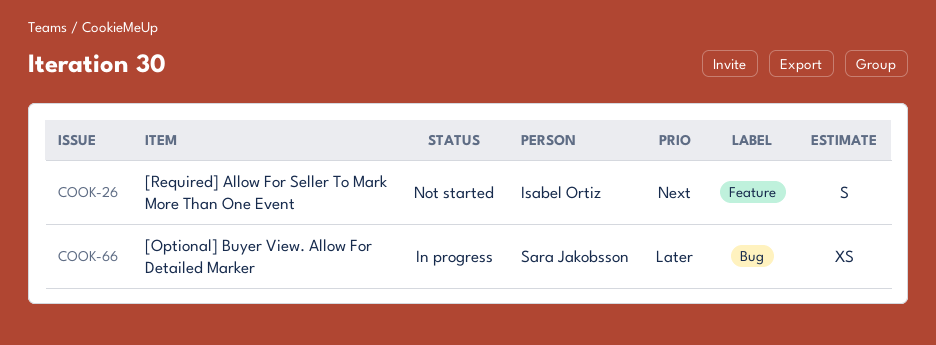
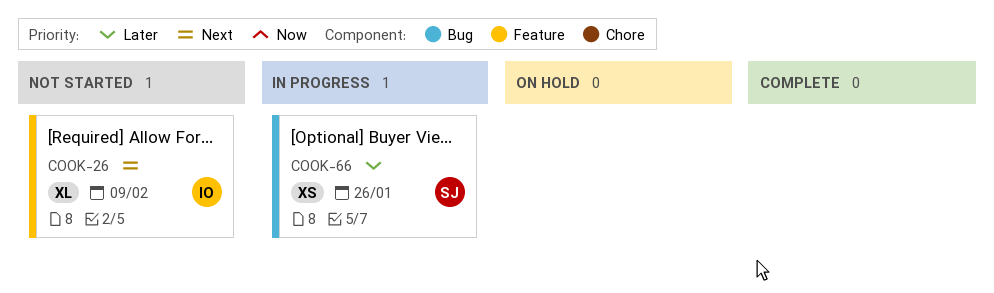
COOK-26, estimate: S -> XL

